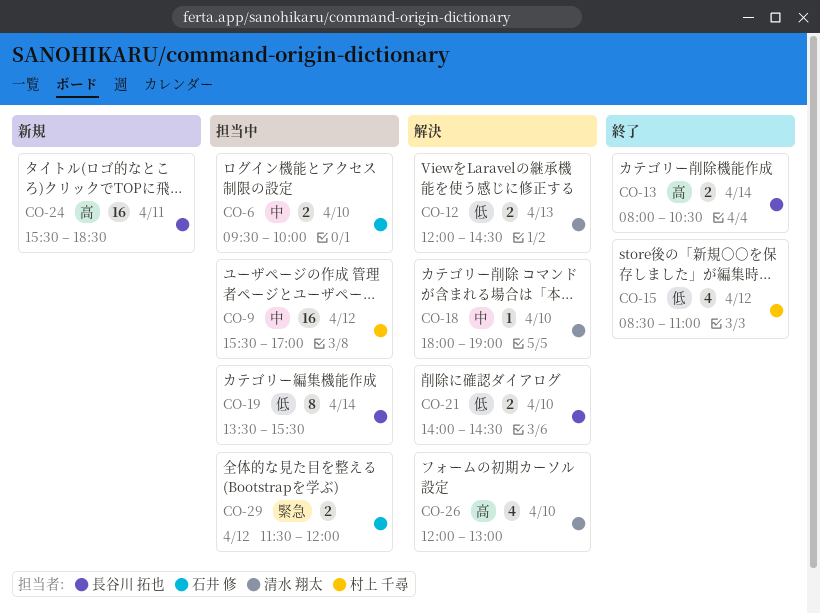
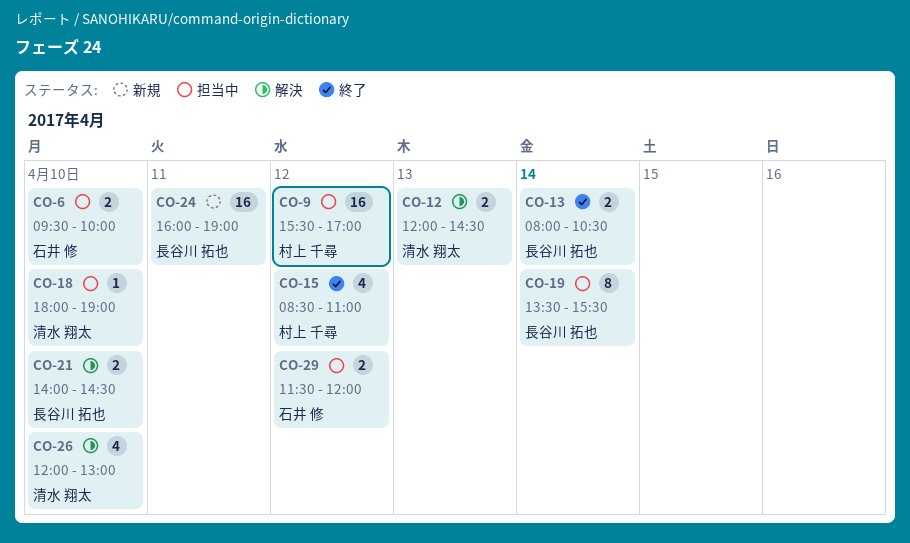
CO-18, status: 解決 -> 担当中
CO-24, begins: 15:30 -> 16:00
CO-24, ends: 18:30 -> 19:00

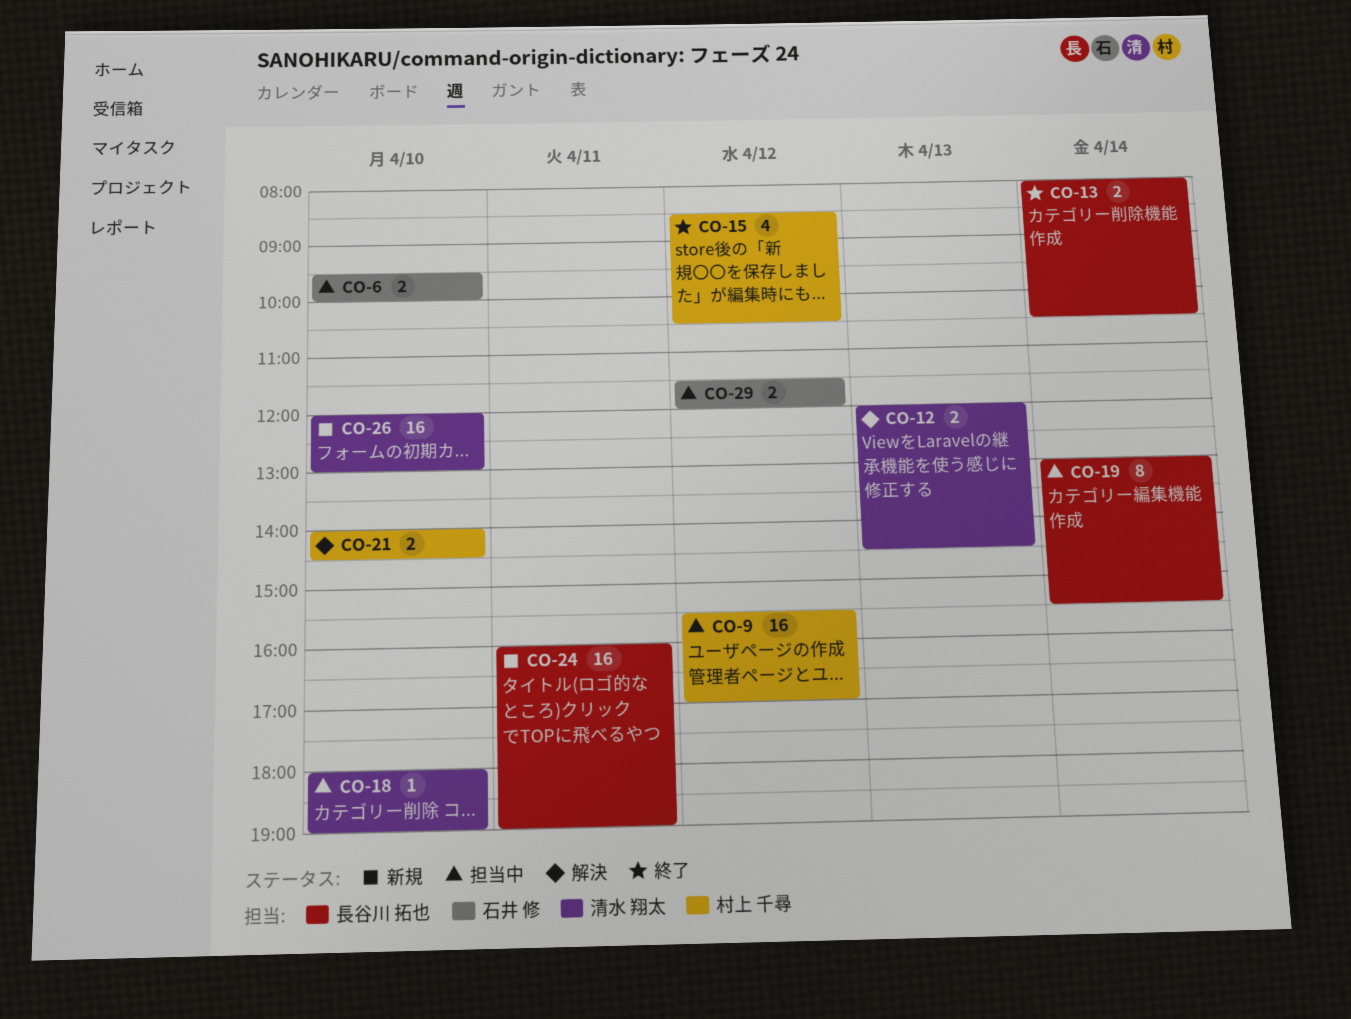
CO-15, ends: 11:00 -> 10:30
CO-19, begins: 13:30 -> 13:00
CO-21, owner: 長谷川 拓也 -> 村上 千尋
CO-26, status: 解決 -> 新規
CO-26, estimate: 4 -> 16

